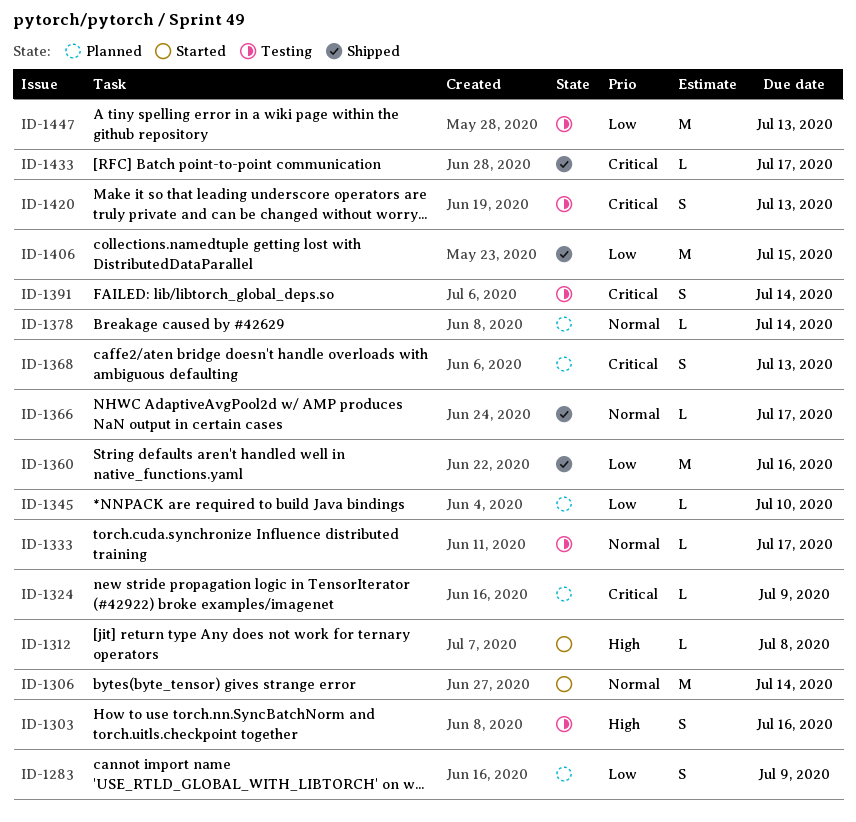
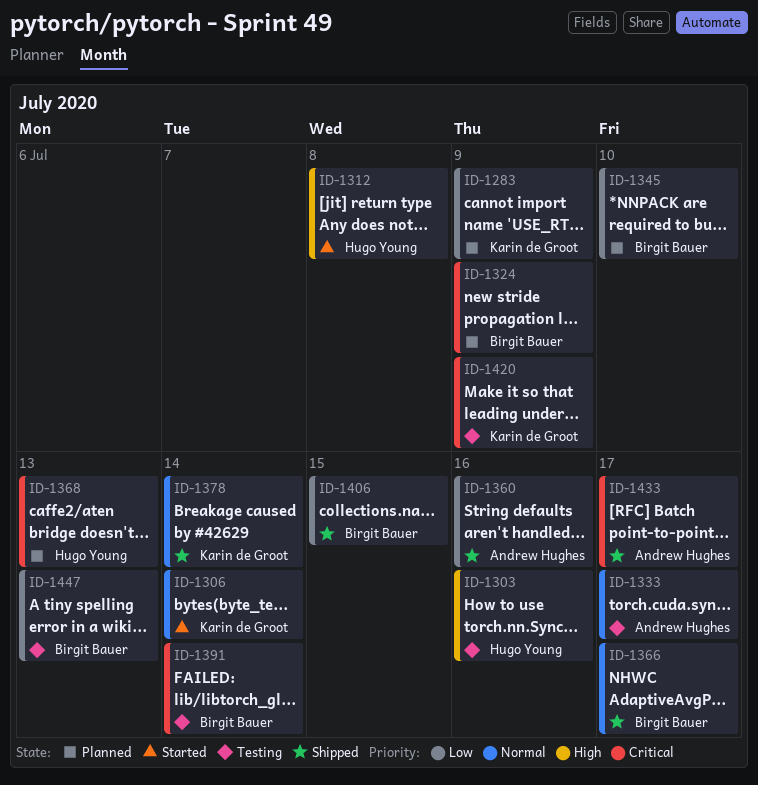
ID-1378, status: Planned -> Shipped
ID-1420, due: Jul 13 -> Jul 9

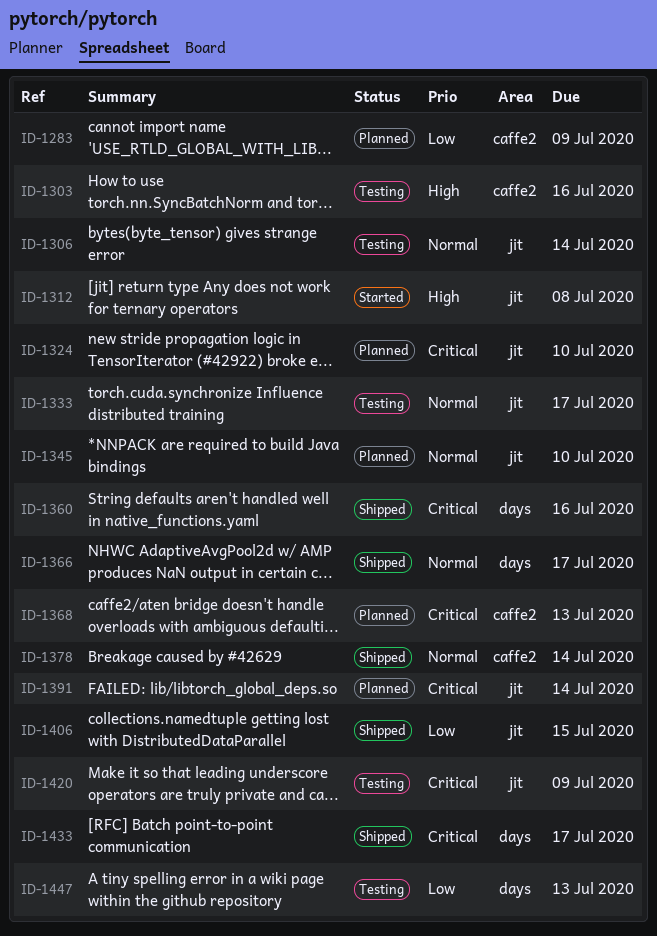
ID-1306, status: Started -> Testing
ID-1324, due: Jul 9 -> Jul 10
ID-1345, priority: Low -> Normal
ID-1360, priority: Low -> Critical
ID-1391, status: Testing -> Planned

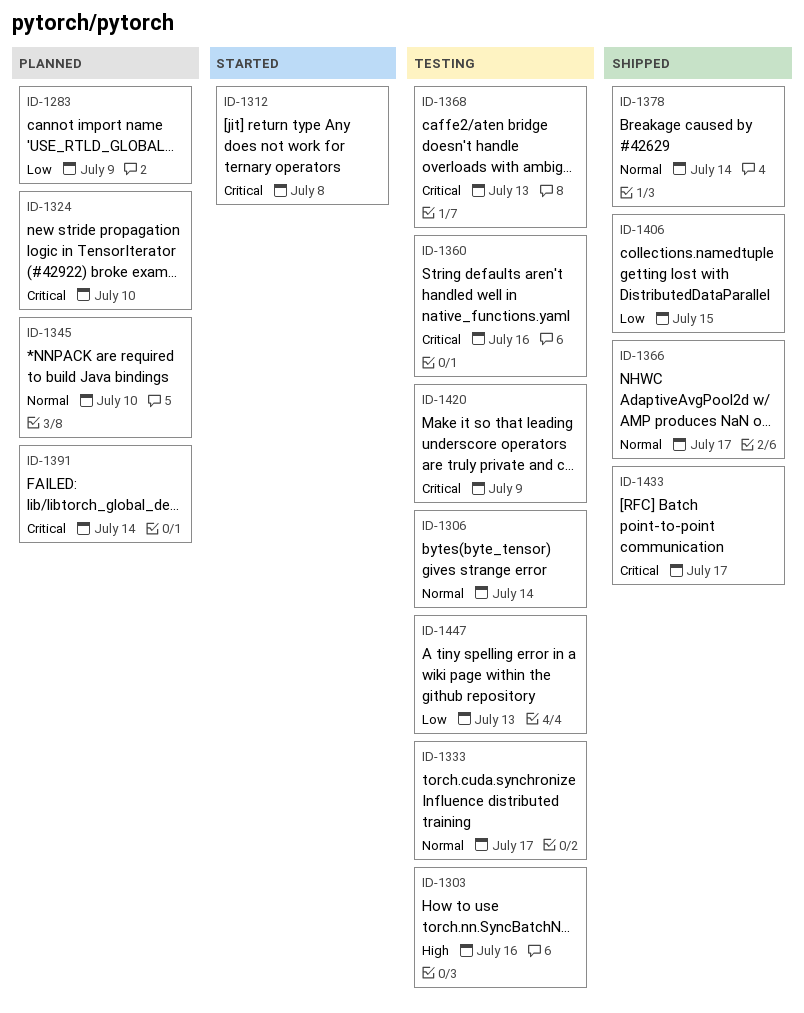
ID-1312, priority: High -> Critical
ID-1360, status: Shipped -> Testing
ID-1368, status: Planned -> Testing

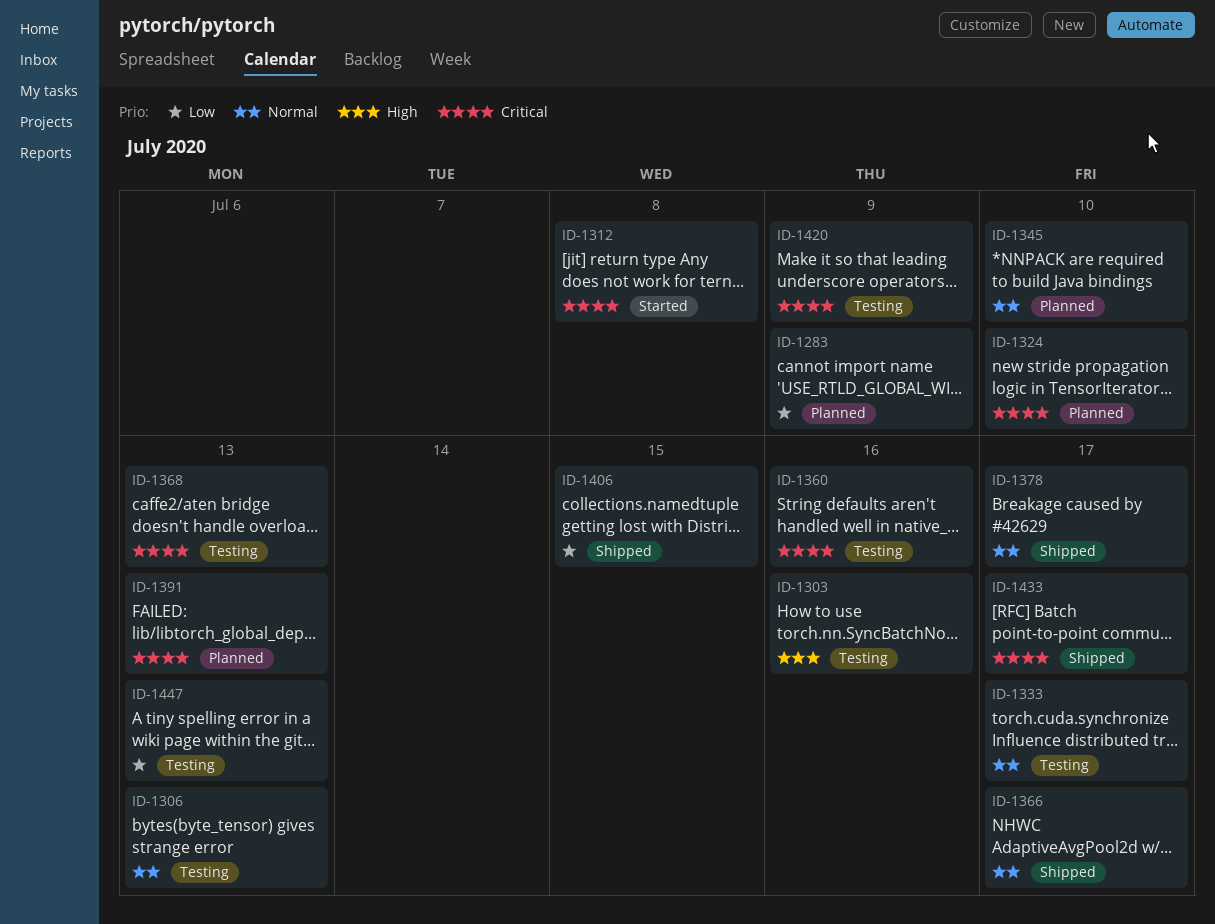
ID-1306, due: Jul 14 -> Jul 13
ID-1378, due: Jul 14 -> Jul 17
ID-1391, due: Jul 14 -> Jul 13

